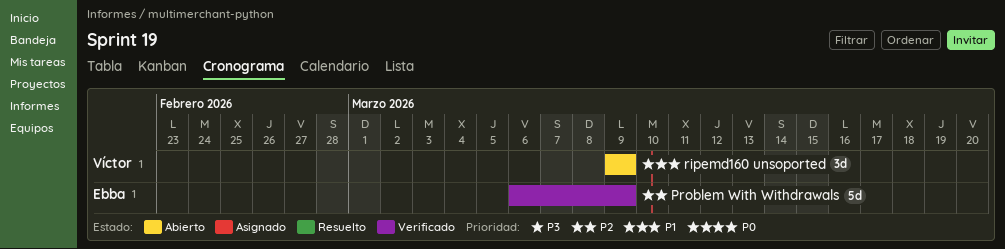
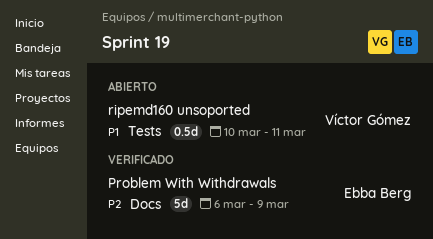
ripemd160 unsoported, estimate: 3d -> 0.5d
ripemd160 unsoported, start: Mar 9 -> Mar 10
ripemd160 unsoported, due: Mar 9 -> Mar 11

